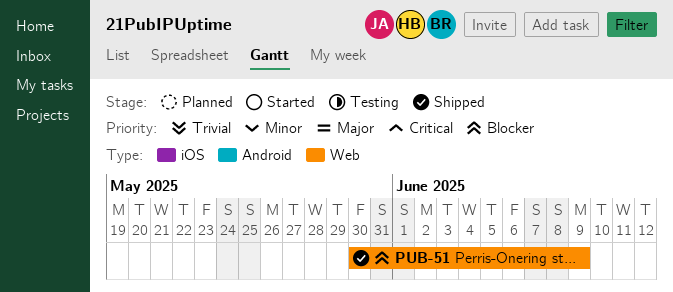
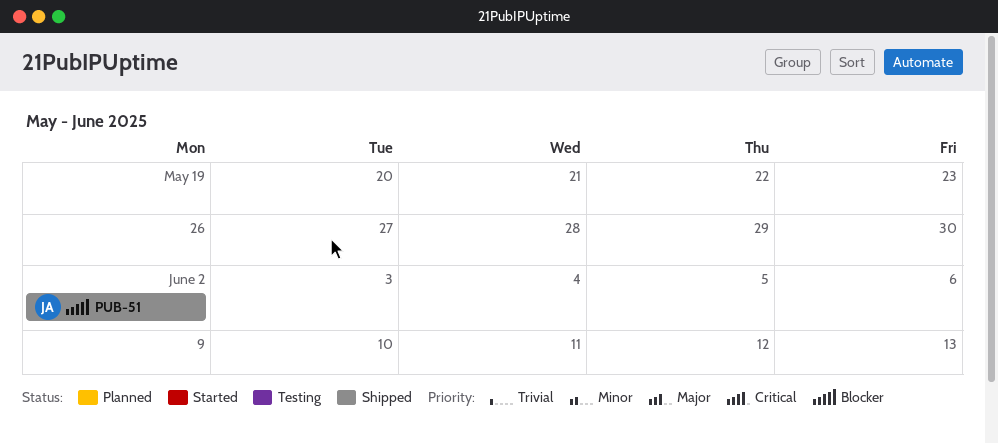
PUB-51, start: May 30 -> Jun 2
PUB-51, due: Jun 9 -> Jun 2

